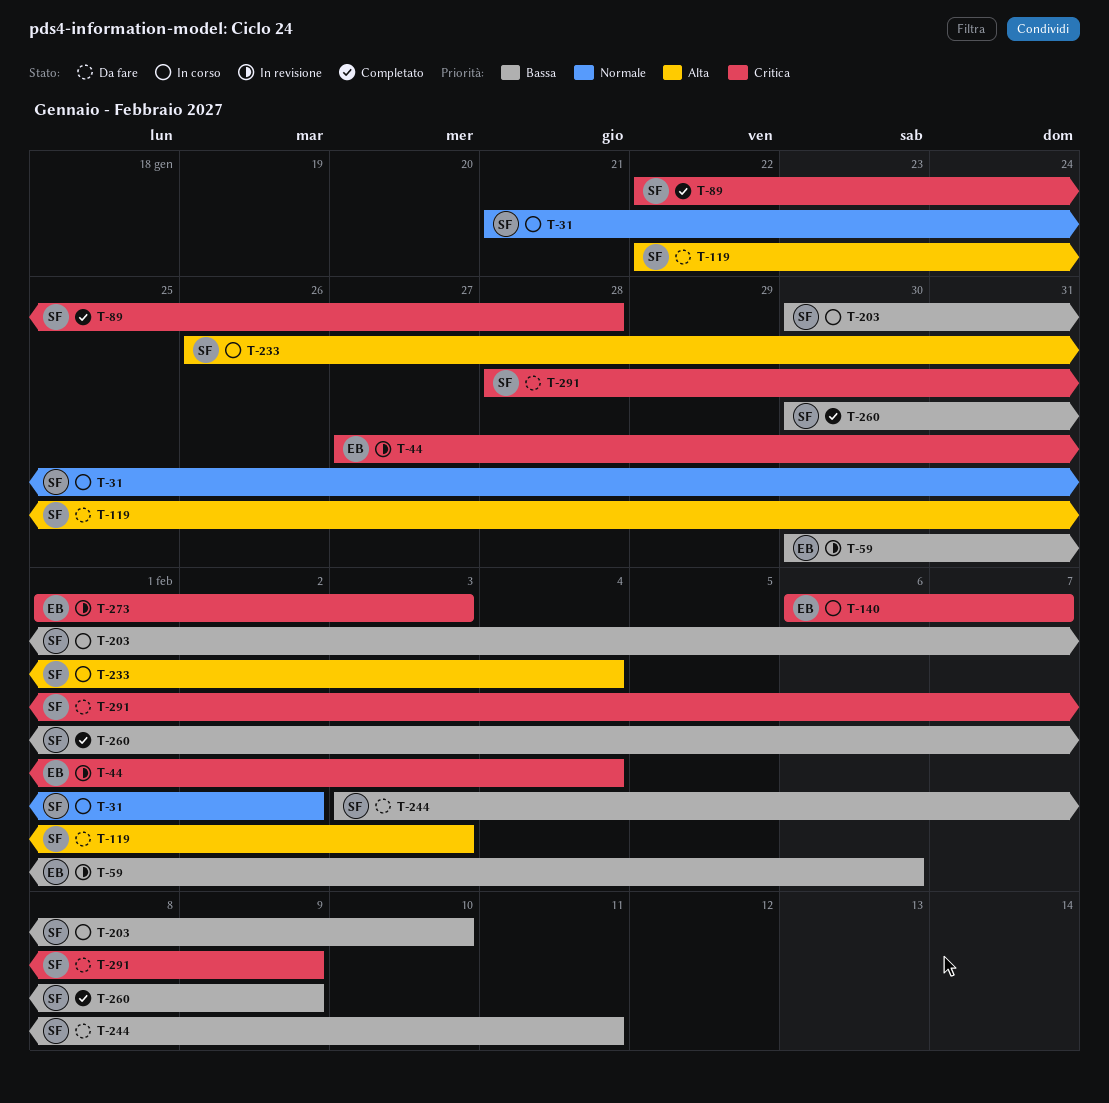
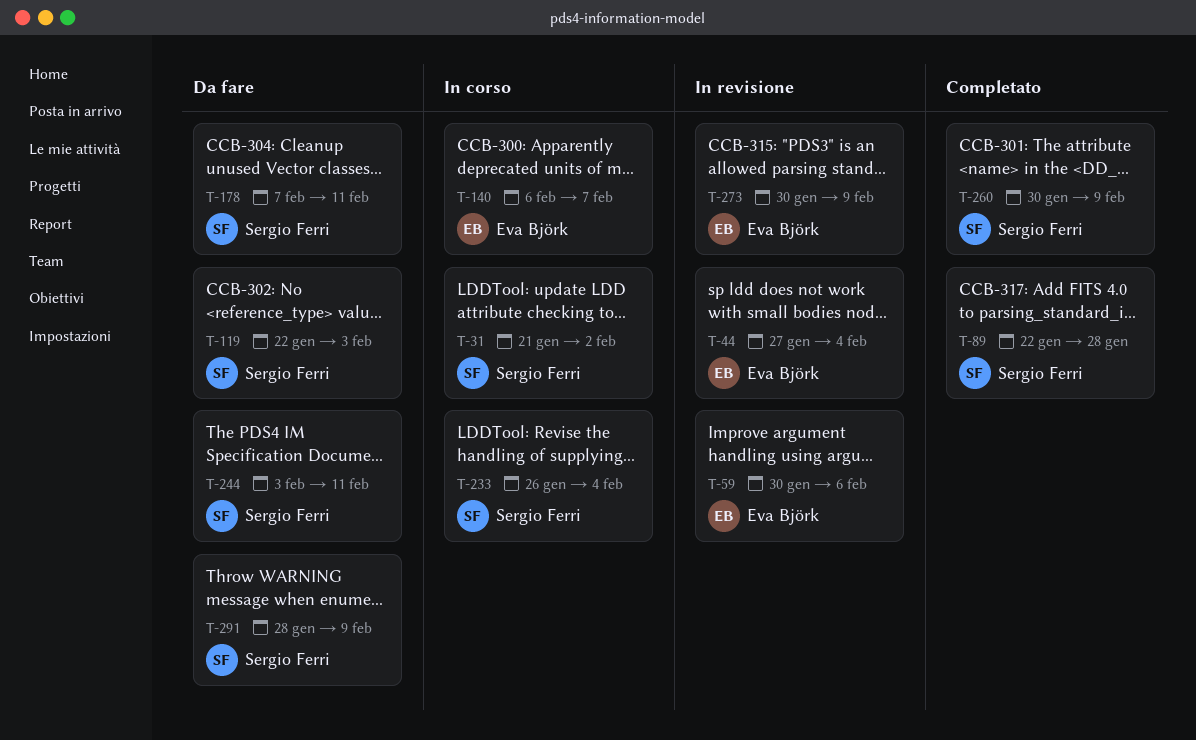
T-178: none -> present
T-203: present -> none
T-273, start: Feb 1 -> Jan 30
T-273, due: Feb 3 -> Feb 9

